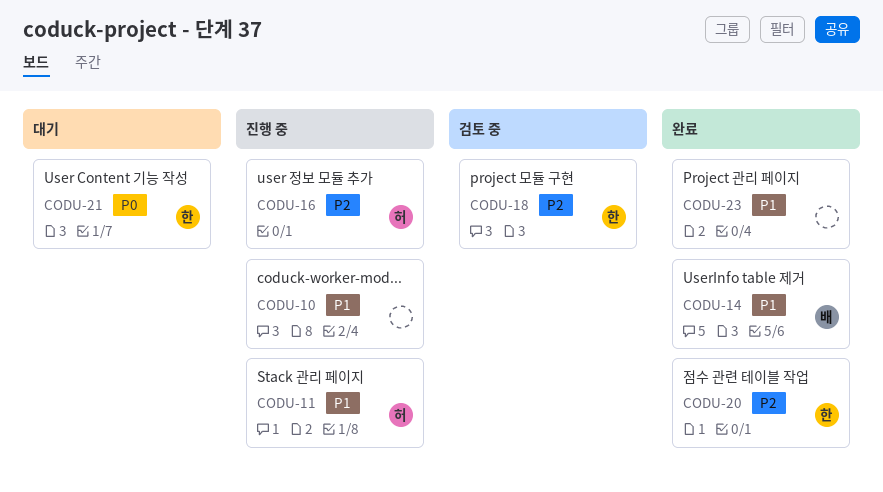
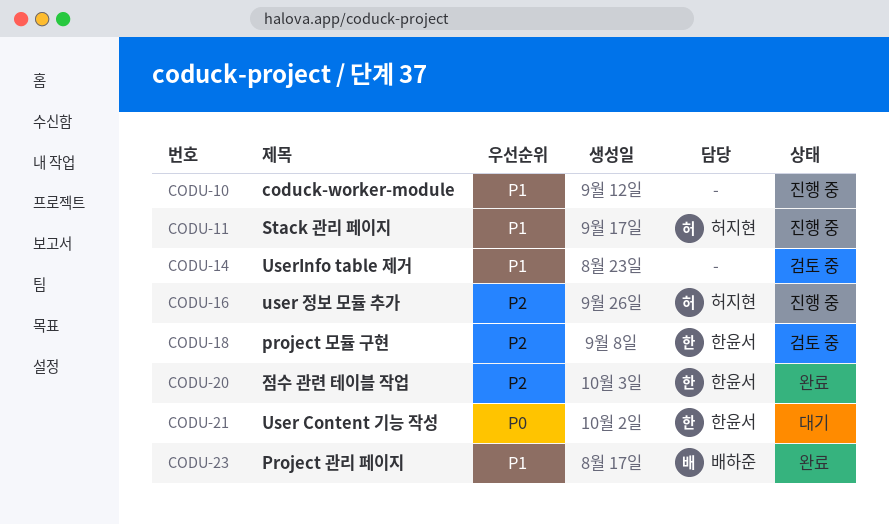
CODU-14, status: 완료 -> 검토 중
CODU-14, owner: 배하준 -> none
CODU-23, owner: none -> 배하준

